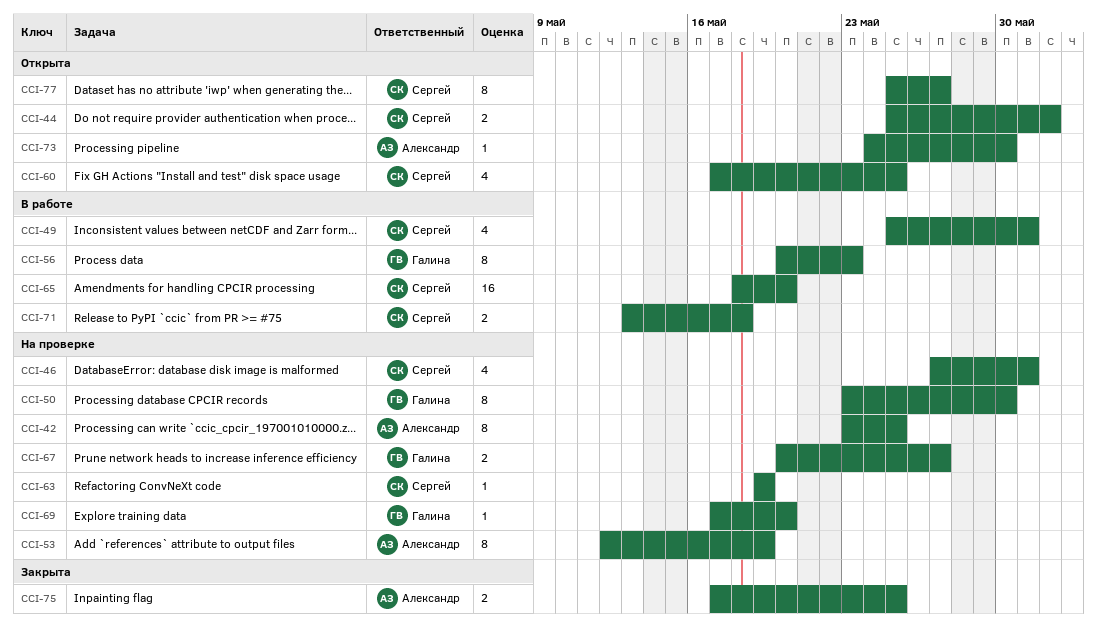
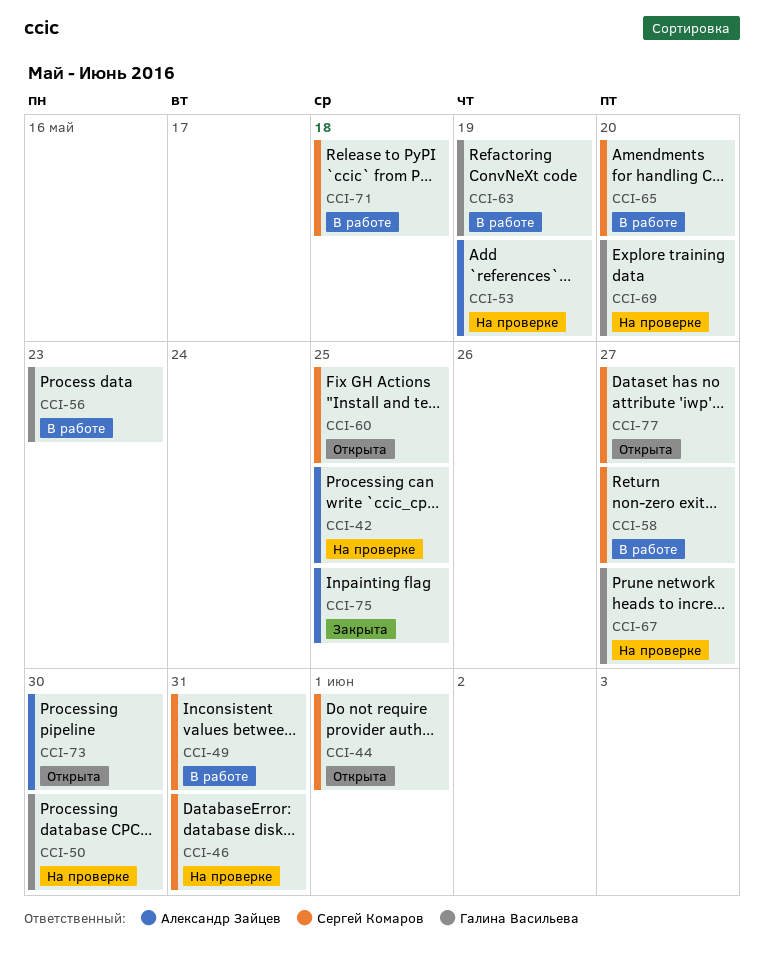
CCI-58: none -> present
CCI-63, status: На проверке -> В работе
CCI-63, owner: Сергей Комаров -> Галина Васильева

